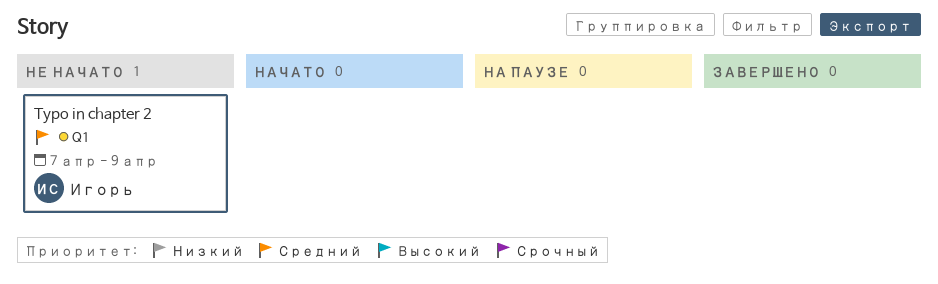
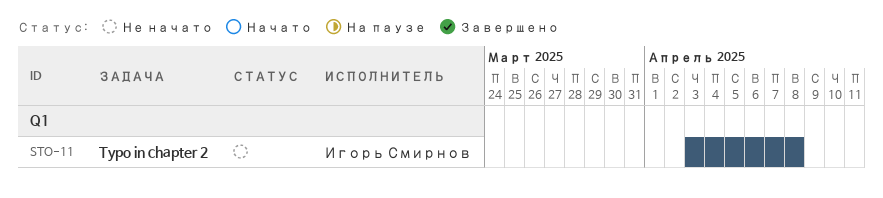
Typo in chapter 2, start: Apr 7 -> Apr 3
Typo in chapter 2, due: Apr 9 -> Apr 8

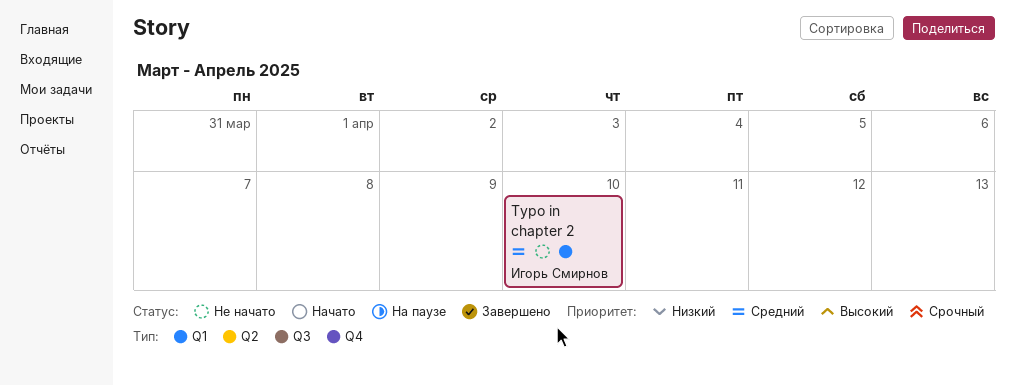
Typo in chapter 2, due: Apr 8 -> Apr 10

